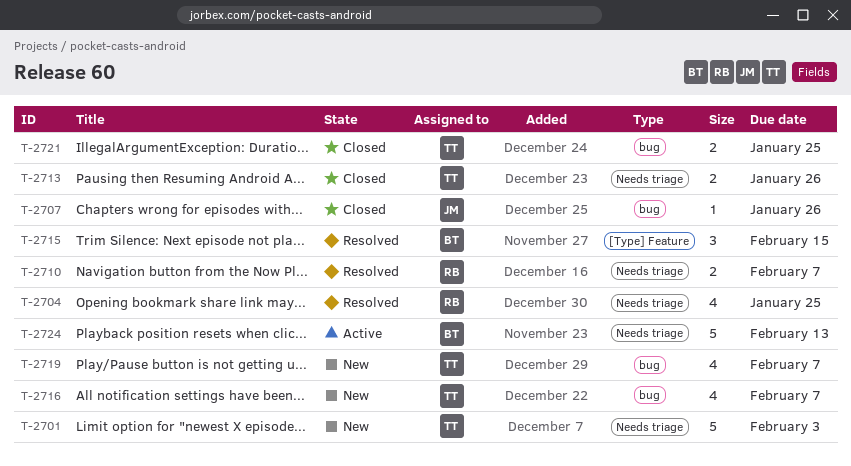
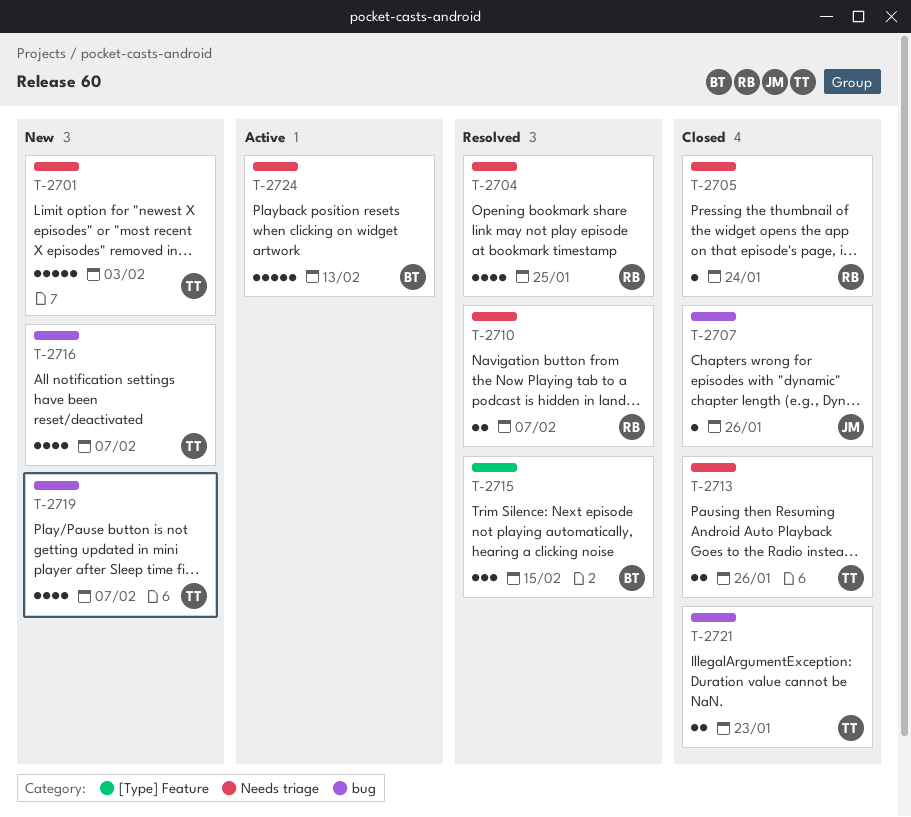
T-2705: none -> present
T-2721, due: Jan 25 -> Jan 23

